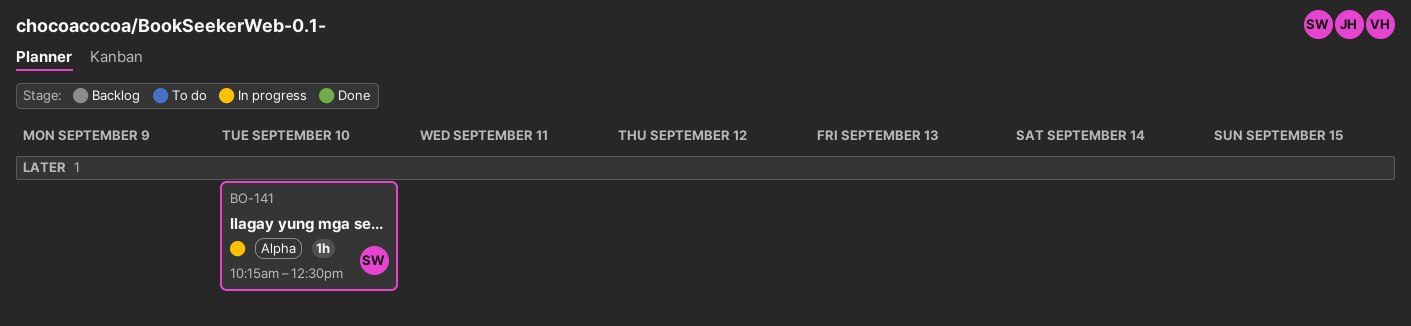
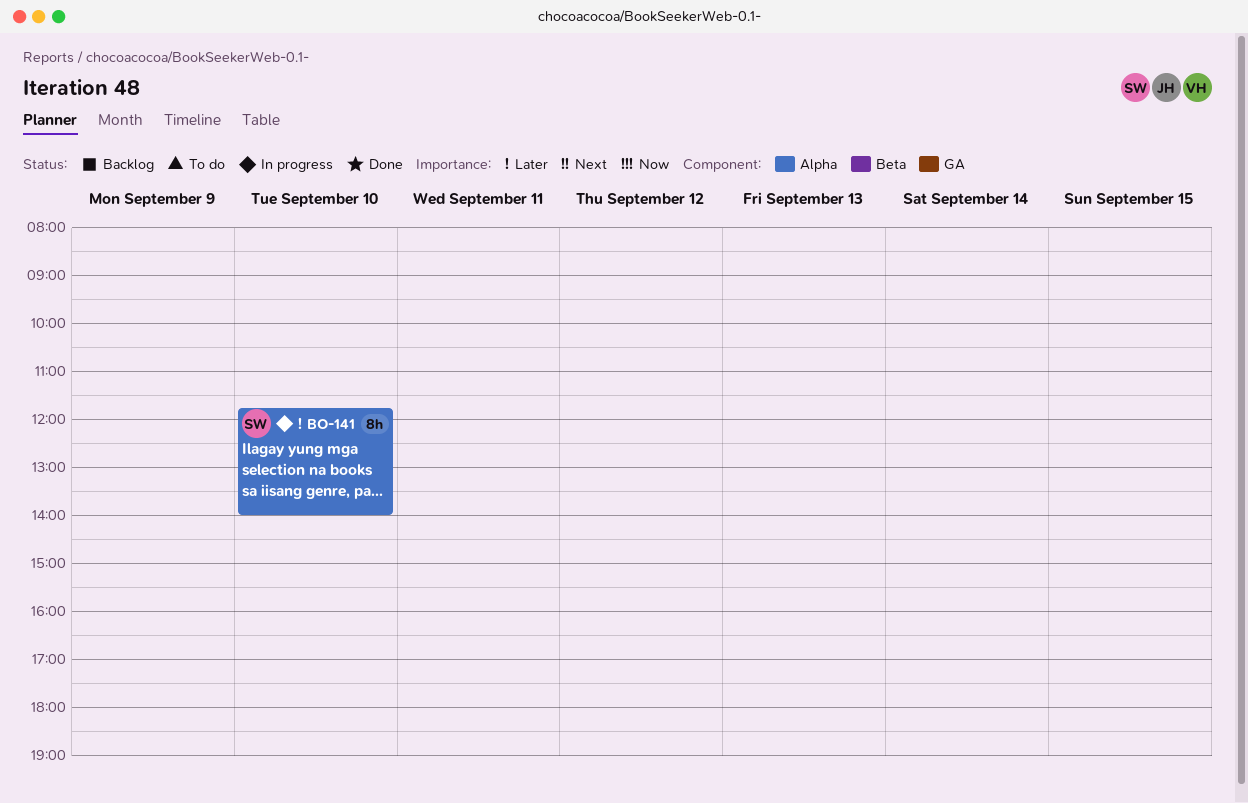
BO-141, estimate: 1h -> 8h
BO-141, begins: 10:15 -> 11:45
BO-141, ends: 12:30 -> 14:00

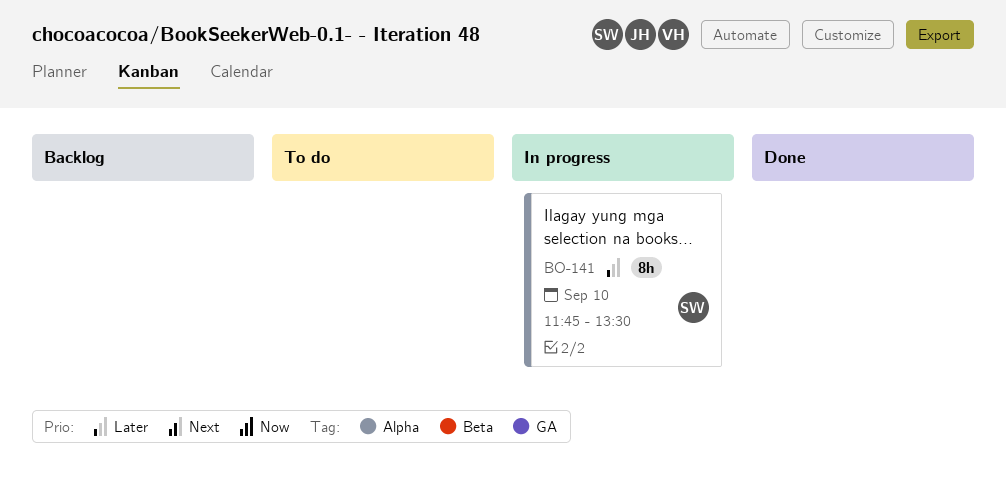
BO-141, ends: 14:00 -> 13:30

